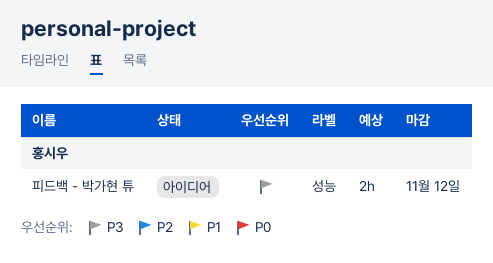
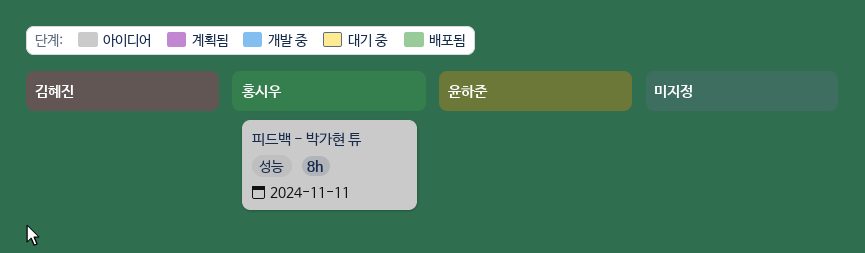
피드백 - 박가현 튜, estimate: 2h -> 8h
피드백 - 박가현 튜, due: Nov 12 -> Nov 11

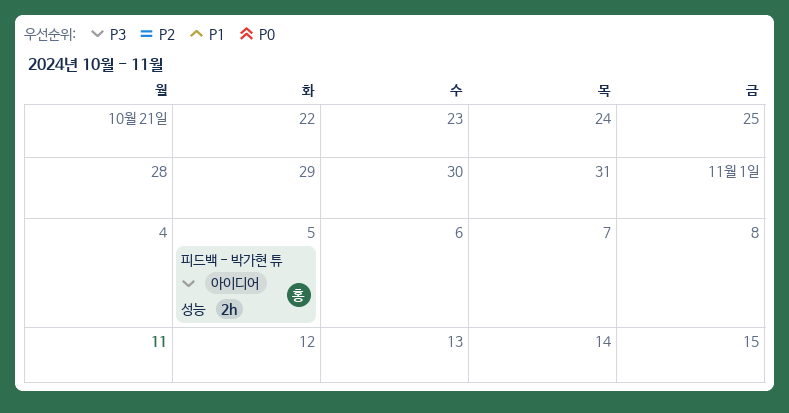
피드백 - 박가현 튜, estimate: 8h -> 2h
피드백 - 박가현 튜, due: Nov 11 -> Nov 5

